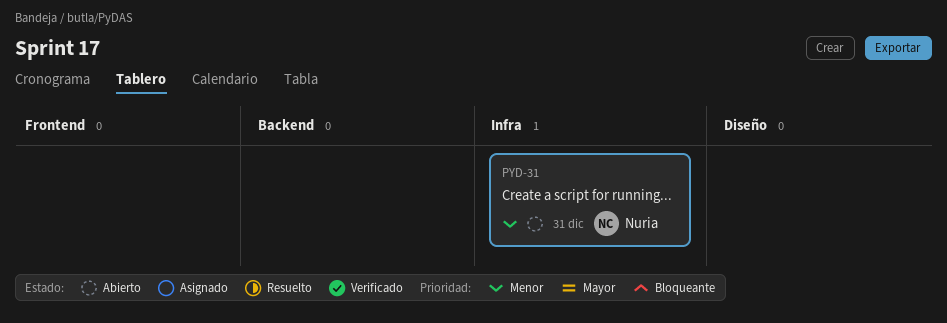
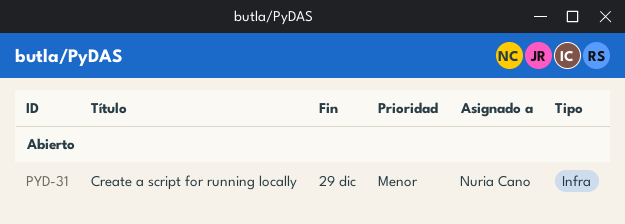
PYD-31, due: Dec 31 -> Dec 29

